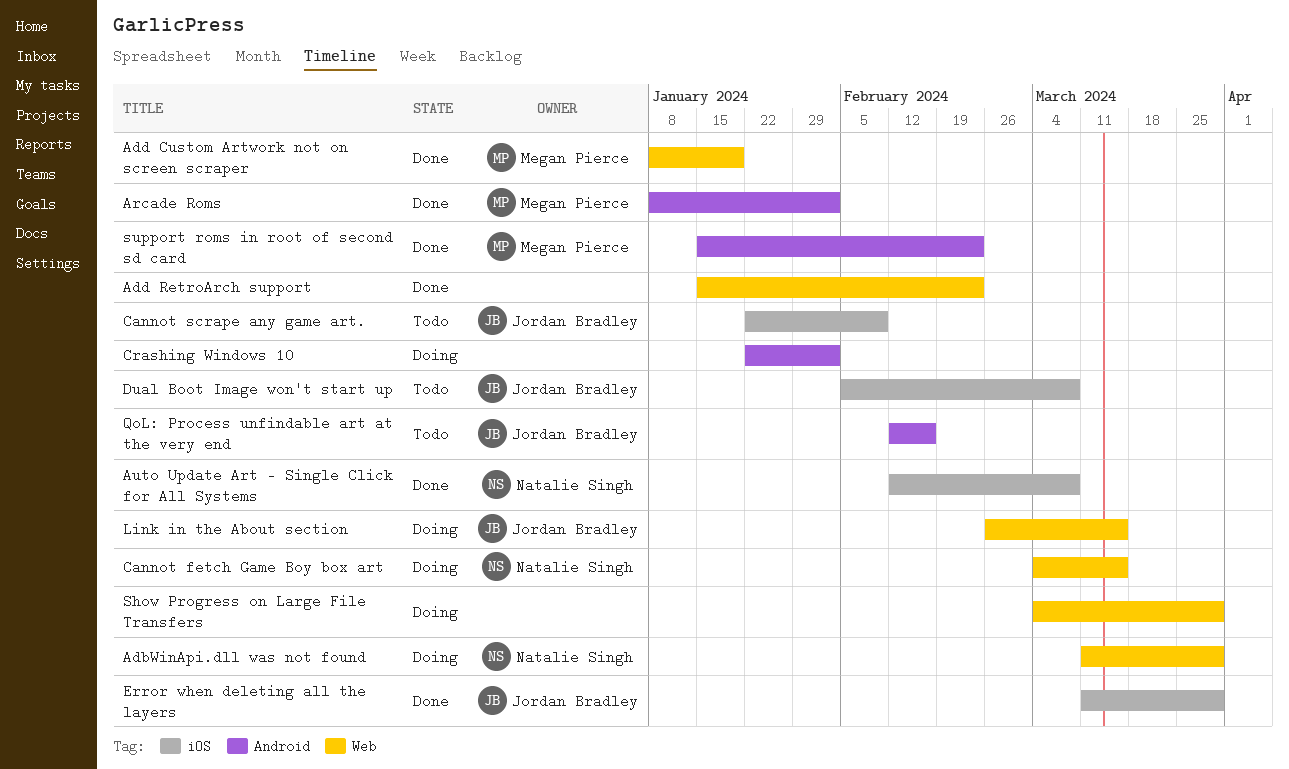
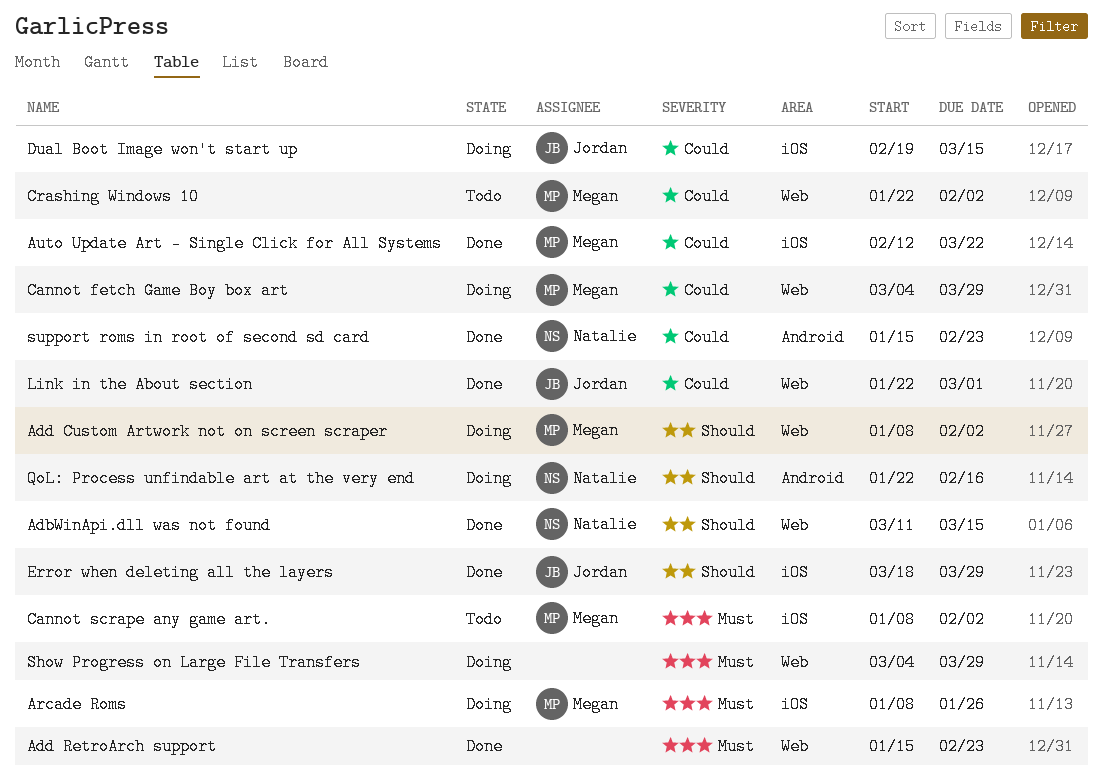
AdbWinApi.dll was not found, status: Doing -> Done
AdbWinApi.dll was not found, due: Mar 29 -> Mar 15
Add Custom Artwork not on screen scraper, status: Done -> Doing
Add Custom Artwork not on screen scraper, due: Jan 19 -> Feb 2
Arcade Roms, status: Done -> Doing
Arcade Roms, label: Android -> iOS
Arcade Roms, due: Feb 2 -> Jan 26
Auto Update Art - Single Click for All Systems, owner: Natalie Singh -> Megan Pierce
Auto Update Art - Single Click for All Systems, due: Mar 8 -> Mar 22
Cannot fetch Game Boy box art, owner: Natalie Singh -> Megan Pierce
Cannot fetch Game Boy box art, due: Mar 15 -> Mar 29
Cannot scrape any game art., owner: Jordan Bradley -> Megan Pierce
Cannot scrape any game art., start: Jan 22 -> Jan 8
Cannot scrape any game art., due: Feb 9 -> Feb 2
Crashing Windows 10, status: Doing -> Todo
Crashing Windows 10, owner: none -> Megan Pierce
Crashing Windows 10, label: Android -> Web
Dual Boot Image won't start up, status: Todo -> Doing
Dual Boot Image won't start up, start: Feb 5 -> Feb 19
Dual Boot Image won't start up, due: Mar 8 -> Mar 15
Error when deleting all the layers, start: Mar 11 -> Mar 18
Link in the About section, status: Doing -> Done
Link in the About section, start: Feb 26 -> Jan 22
Link in the About section, due: Mar 15 -> Mar 1
QoL: Process unfindable art at the very end, status: Todo -> Doing
QoL: Process unfindable art at the very end, owner: Jordan Bradley -> Natalie Singh
QoL: Process unfindable art at the very end, start: Feb 12 -> Jan 22
support roms in root of second sd card, owner: Megan Pierce -> Natalie Singh

